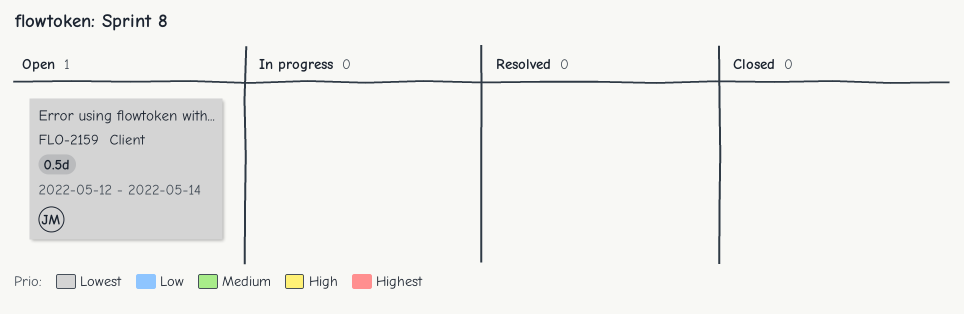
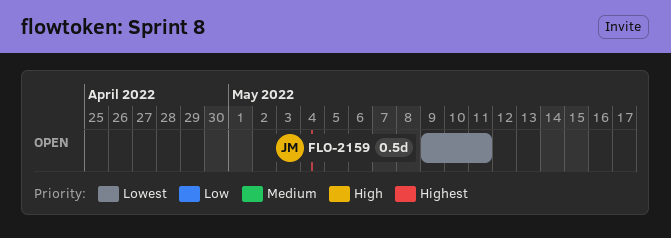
FLO-2159, start: May 12 -> May 9
FLO-2159, due: May 14 -> May 11

